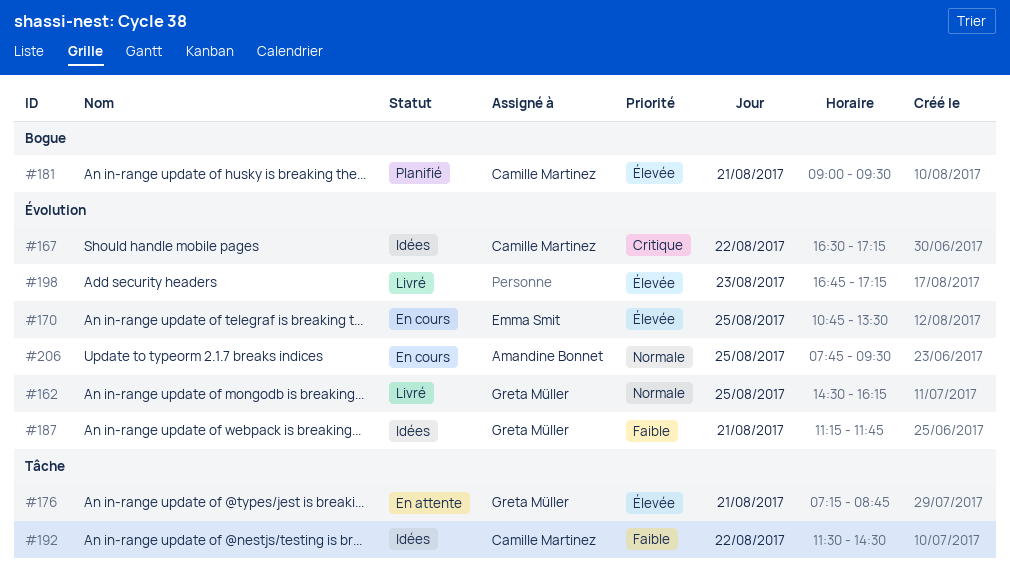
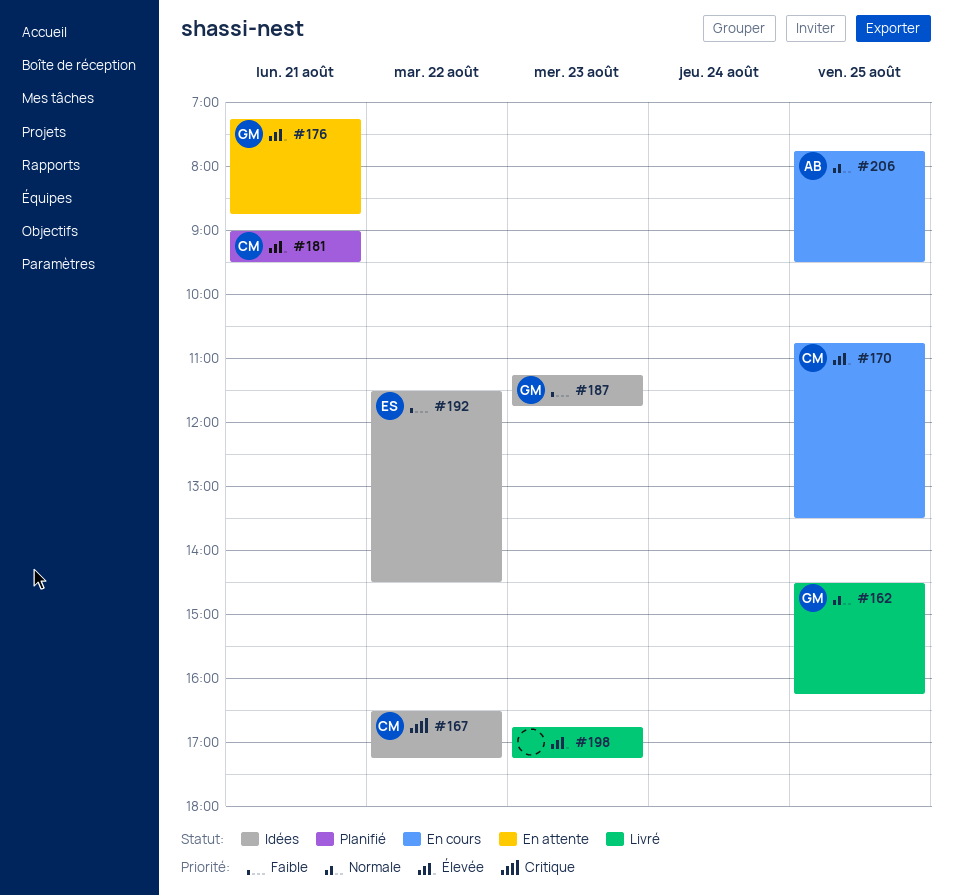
#170, owner: Emma Smit -> Camille Martinez
#187, day: Aug 21 -> Aug 23
#192, owner: Camille Martinez -> Emma Smit

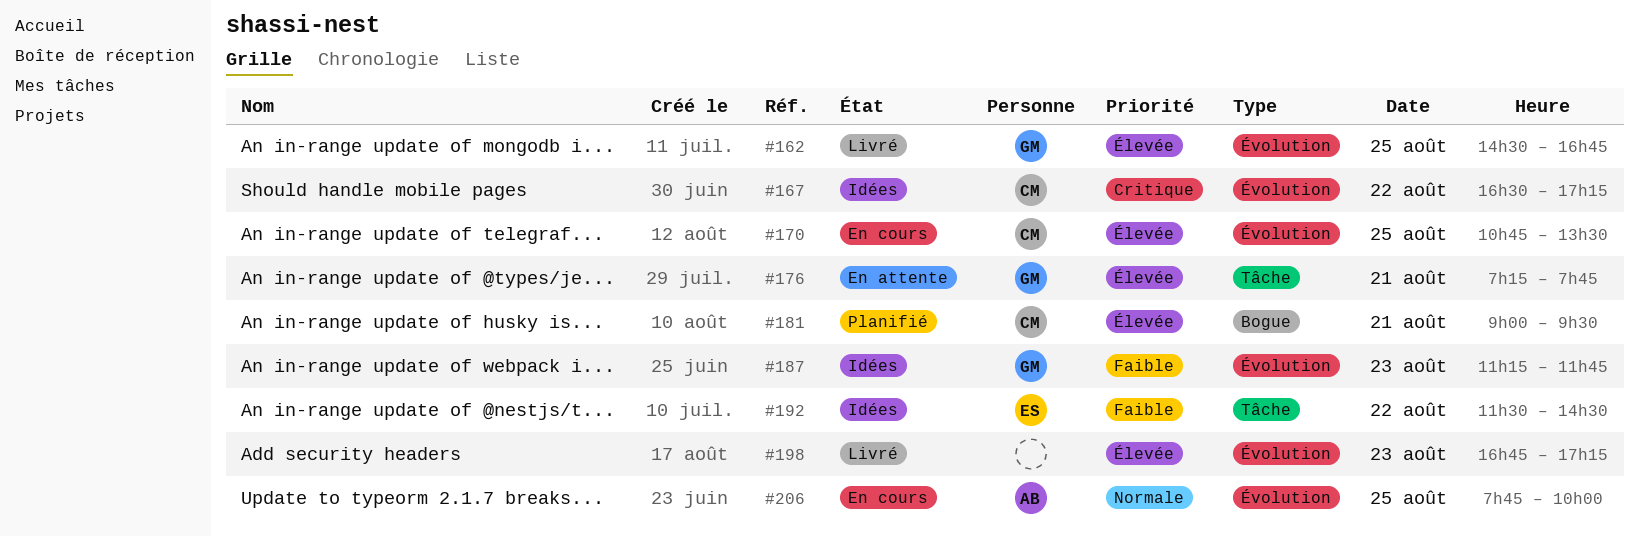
#162, priority: Normale -> Élevée
#162, ends: 16:15 -> 16:45
#176, ends: 08:45 -> 07:45
#206, ends: 09:30 -> 10:00

